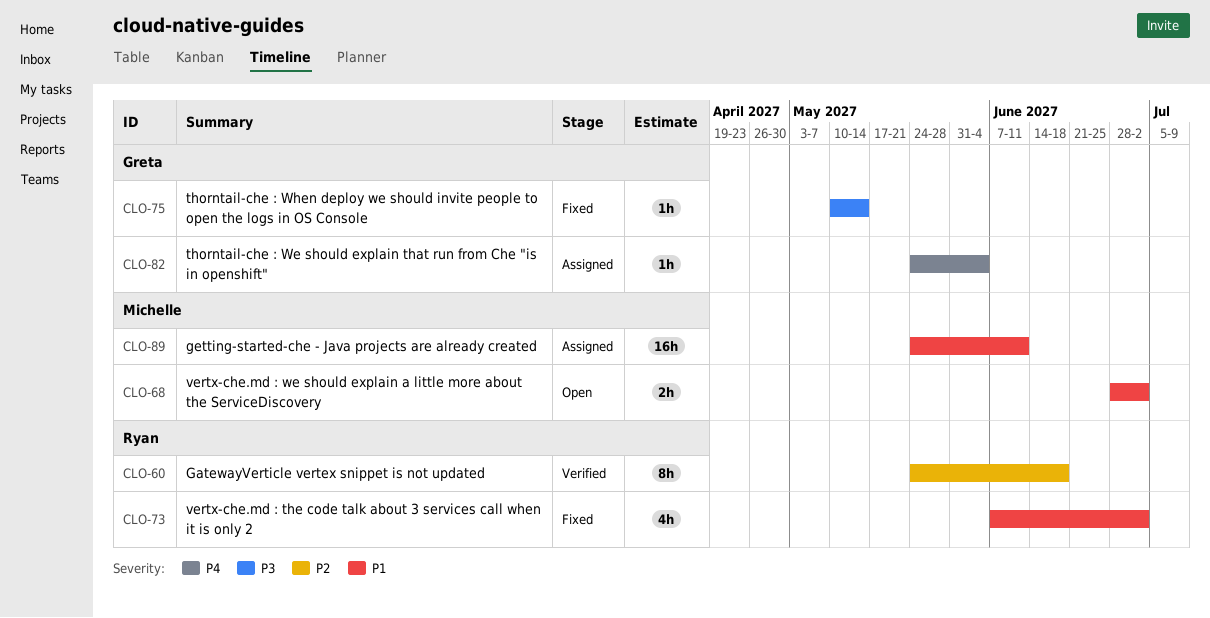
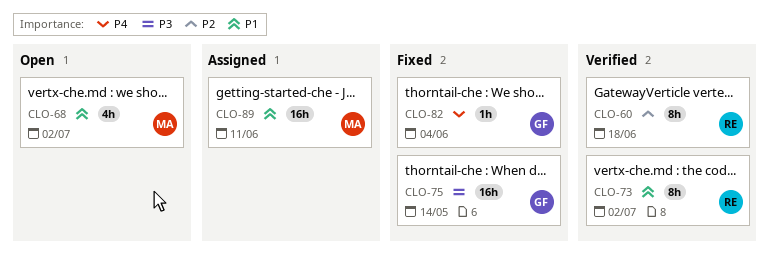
CLO-68, estimate: 2h -> 4h
CLO-73, status: Fixed -> Verified
CLO-73, estimate: 4h -> 8h
CLO-75, estimate: 1h -> 16h
CLO-82, status: Assigned -> Fixed

